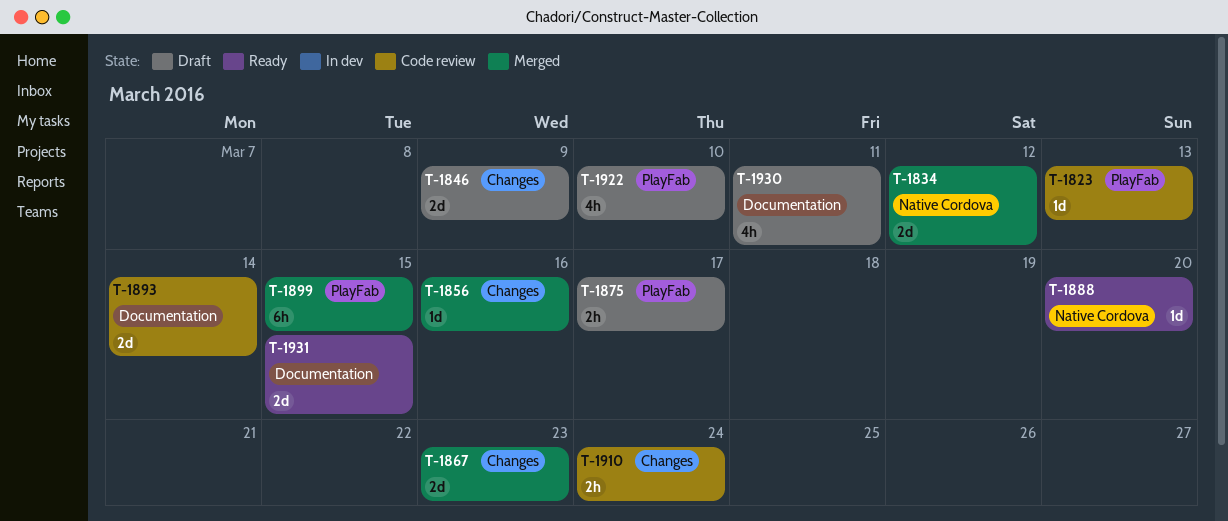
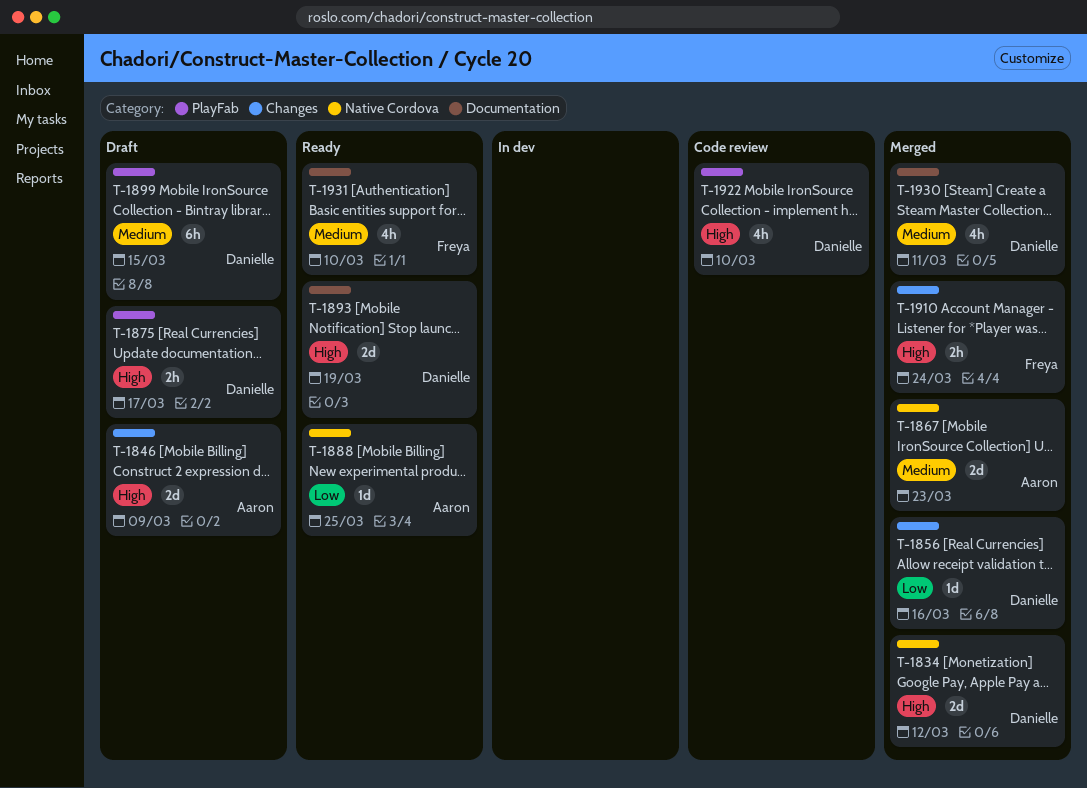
T-1823: present -> none
T-1867, label: Changes -> Native Cordova
T-1888, due: Mar 20 -> Mar 25
T-1893, status: Code review -> Ready
T-1893, due: Mar 14 -> Mar 19
T-1899, status: Merged -> Draft
T-1910, status: Code review -> Merged
T-1922, status: Draft -> Code review
T-1930, status: Draft -> Merged
T-1931, estimate: 2d -> 4h
T-1931, due: Mar 15 -> Mar 10

